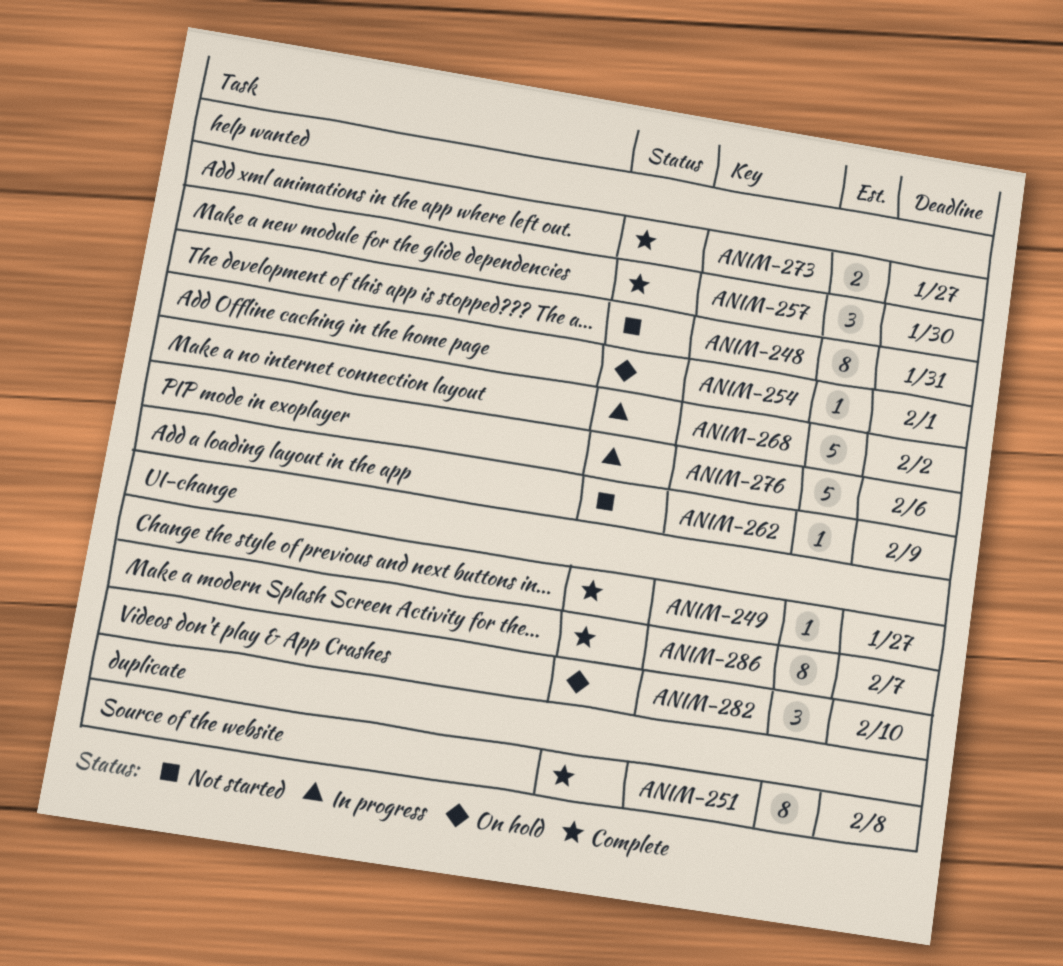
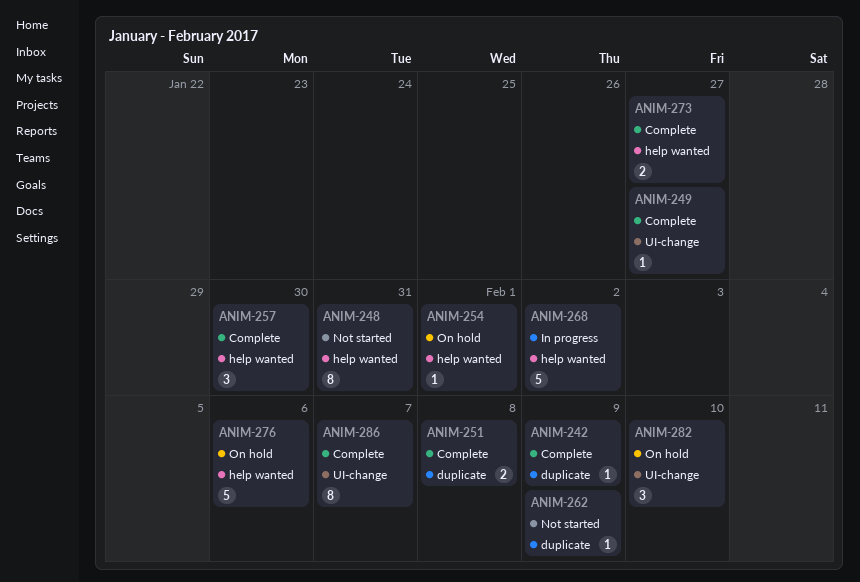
ANIM-242: none -> present
ANIM-251, estimate: 8 -> 2
ANIM-262, label: help wanted -> duplicate
ANIM-276, status: In progress -> On hold

